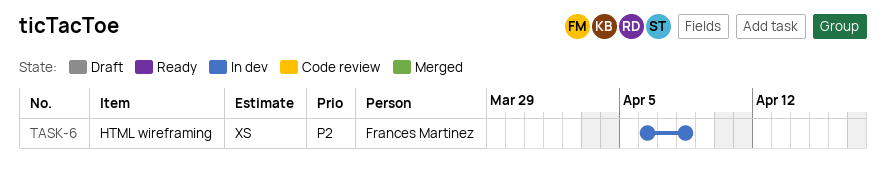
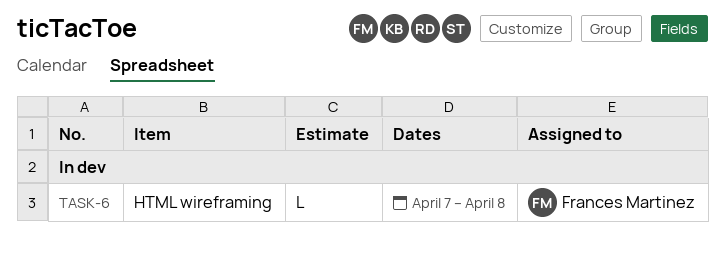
TASK-6, estimate: XS -> L
TASK-6, start: Apr 6 -> Apr 7

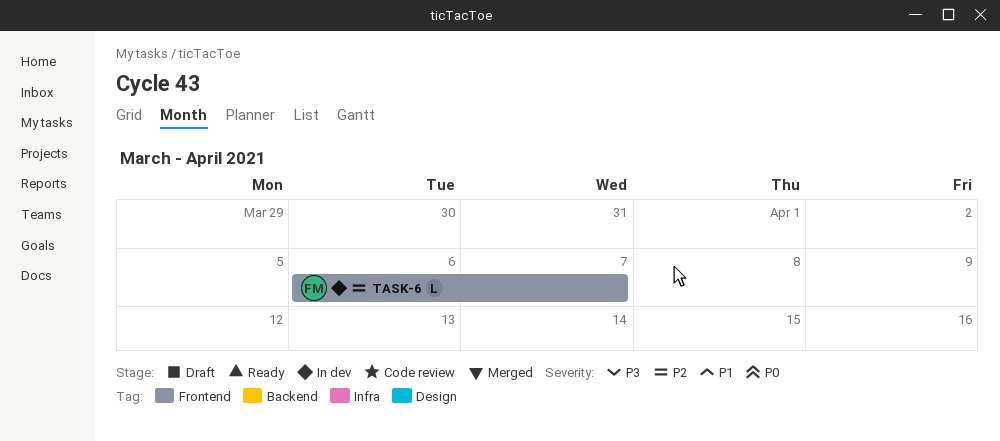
TASK-6, start: Apr 7 -> Apr 6
TASK-6, due: Apr 8 -> Apr 7

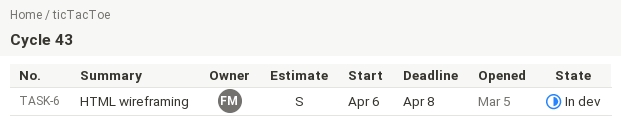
TASK-6, estimate: L -> S
TASK-6, due: Apr 7 -> Apr 8

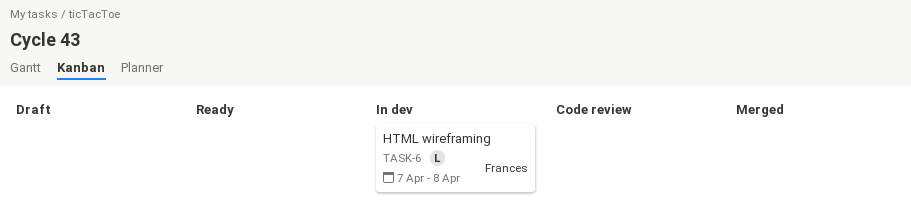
TASK-6, estimate: S -> L
TASK-6, start: Apr 6 -> Apr 7

